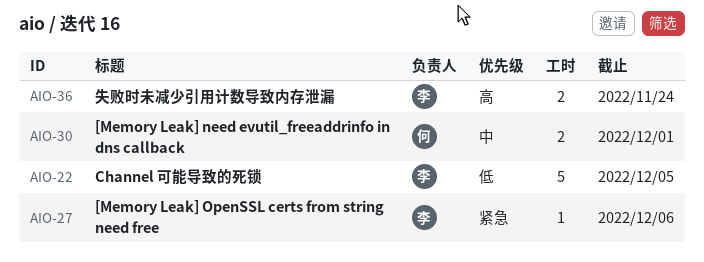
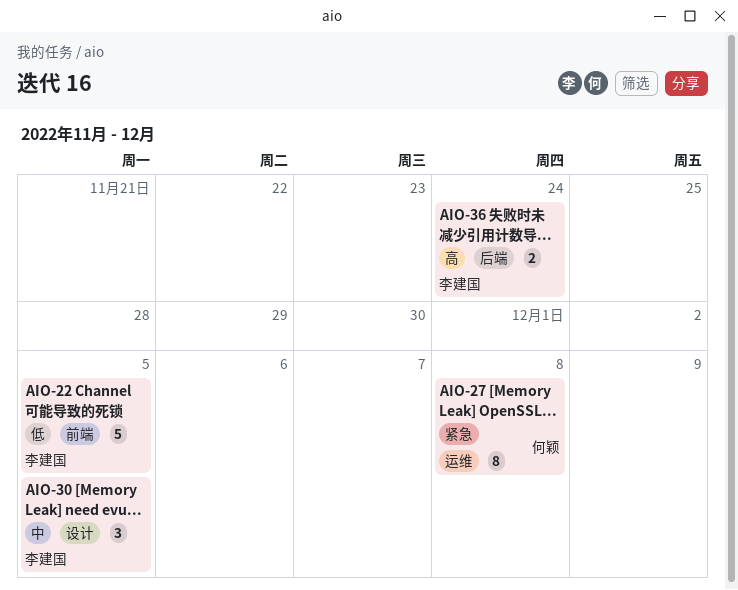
AIO-27, owner: 李建国 -> 何颖
AIO-27, estimate: 1 -> 8
AIO-27, due: Dec 6 -> Dec 8
AIO-30, owner: 何颖 -> 李建国
AIO-30, estimate: 2 -> 3
AIO-30, due: Dec 1 -> Dec 5

